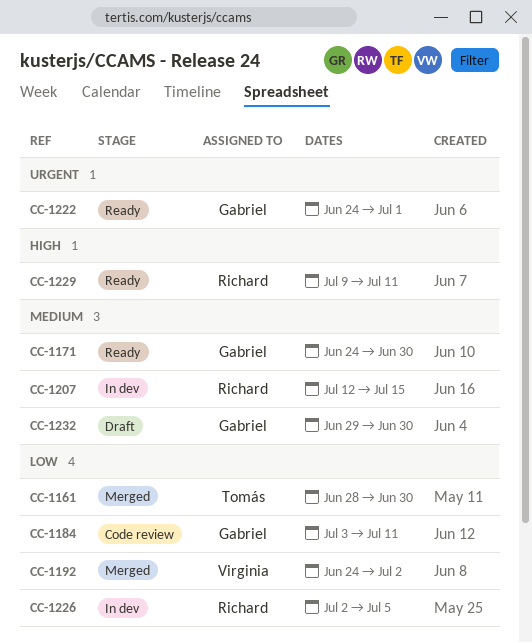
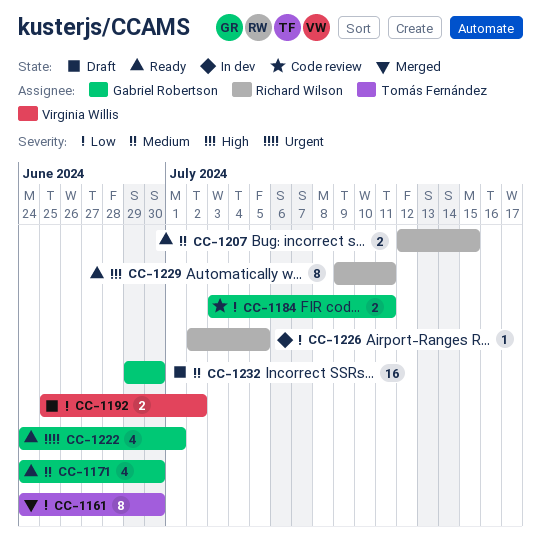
CC-1161, start: Jun 28 -> Jun 24
CC-1192, status: Merged -> Draft
CC-1192, start: Jun 24 -> Jun 25
CC-1207, status: In dev -> Ready

